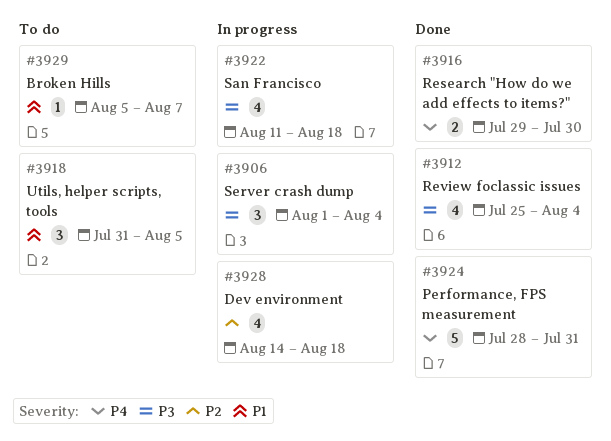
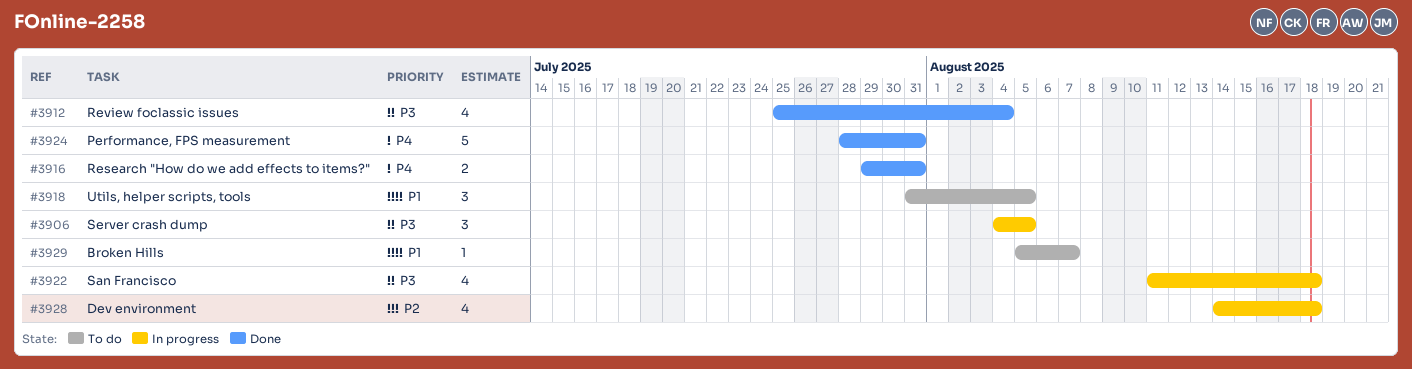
#3906, start: Aug 1 -> Aug 4
#3906, due: Aug 4 -> Aug 5
#3916, due: Jul 30 -> Jul 31

